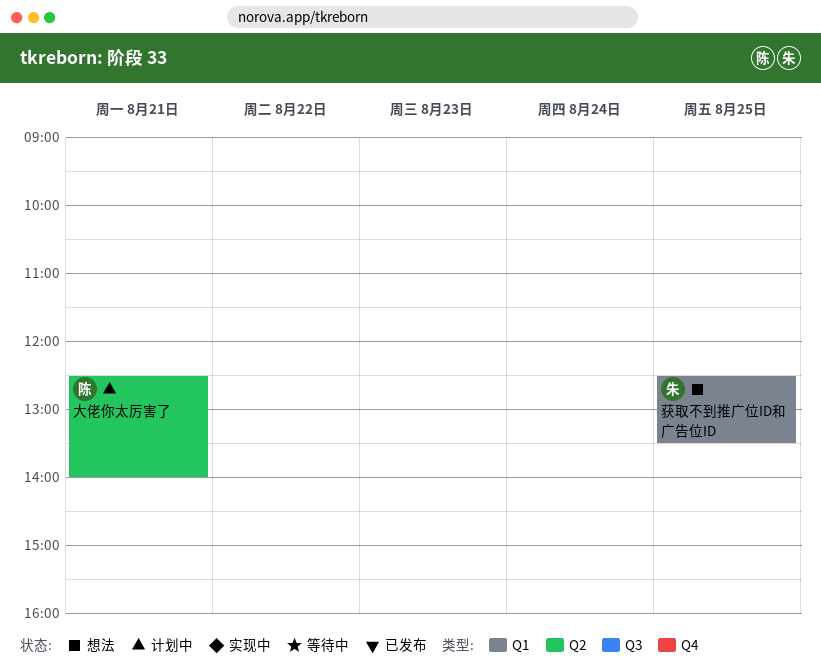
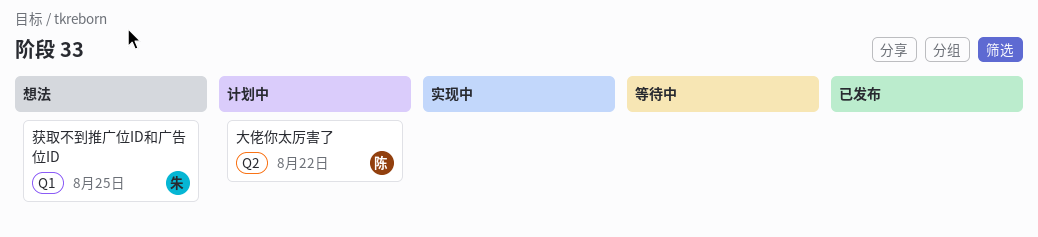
大佬你太厉害了, day: Aug 21 -> Aug 22

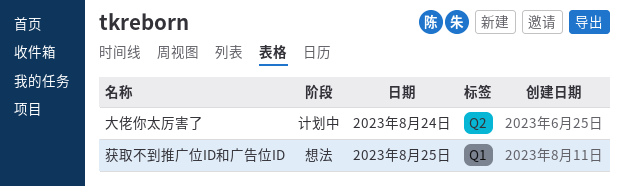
大佬你太厉害了, day: Aug 22 -> Aug 24

